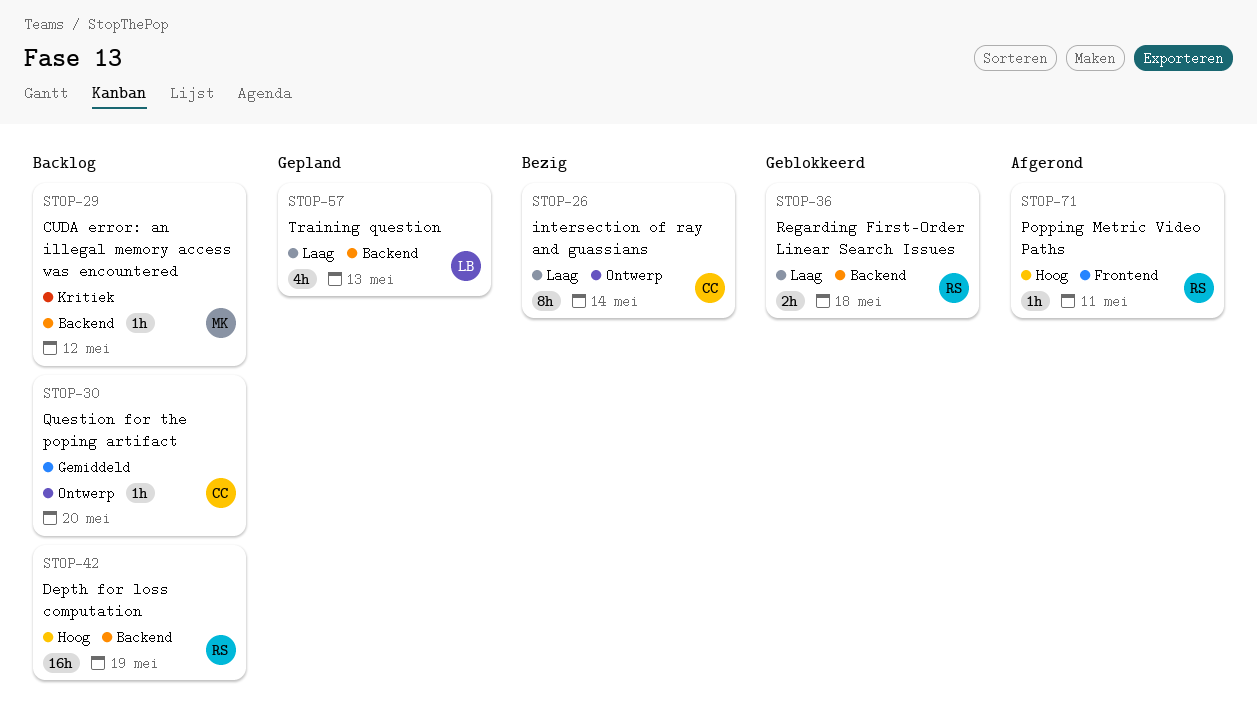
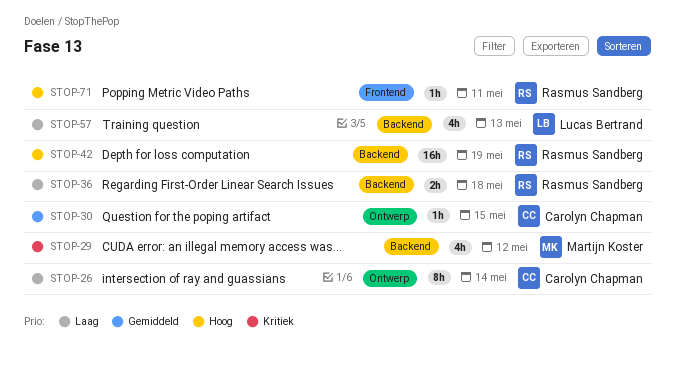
STOP-29, estimate: 1h -> 4h
STOP-30, due: May 20 -> May 15

